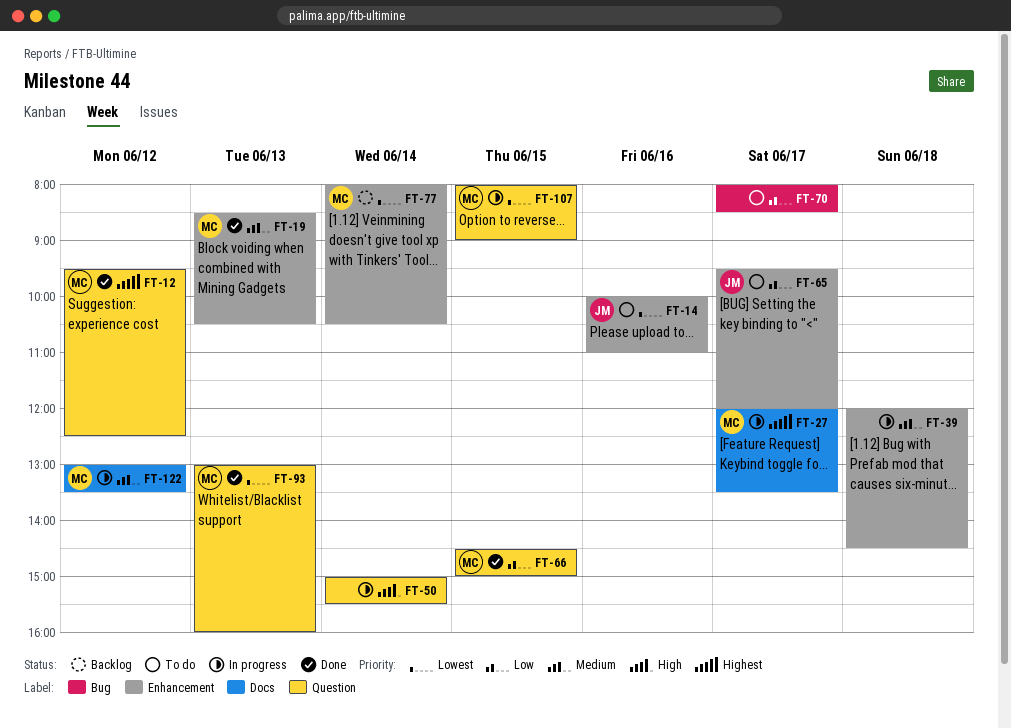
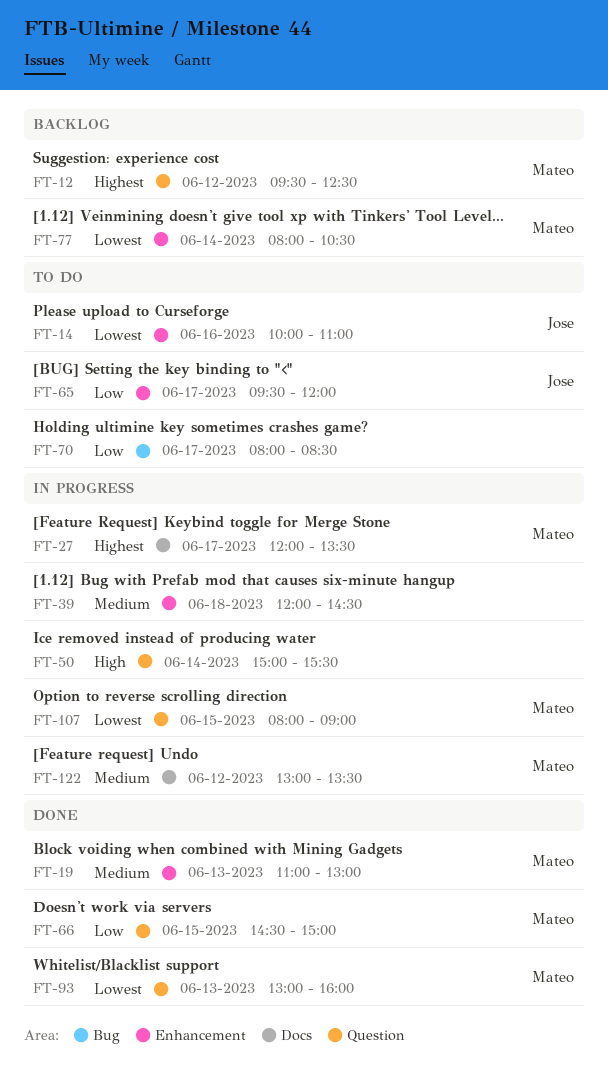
FT-12, status: Done -> Backlog
FT-19, begins: 08:30 -> 11:00
FT-19, ends: 10:30 -> 13:00

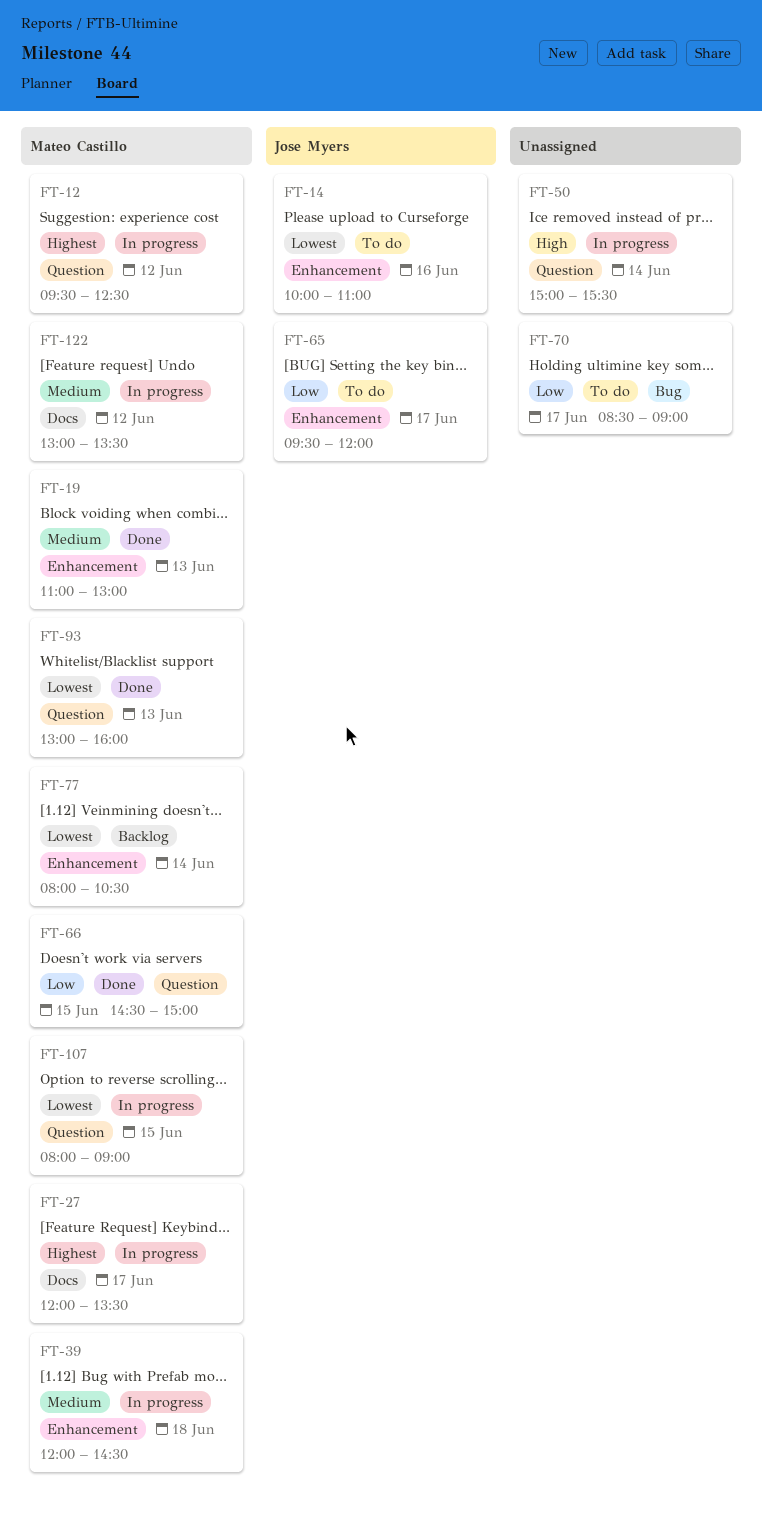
FT-12, status: Backlog -> In progress
FT-39, owner: none -> Mateo Castillo
FT-70, begins: 08:00 -> 08:30
FT-70, ends: 08:30 -> 09:00

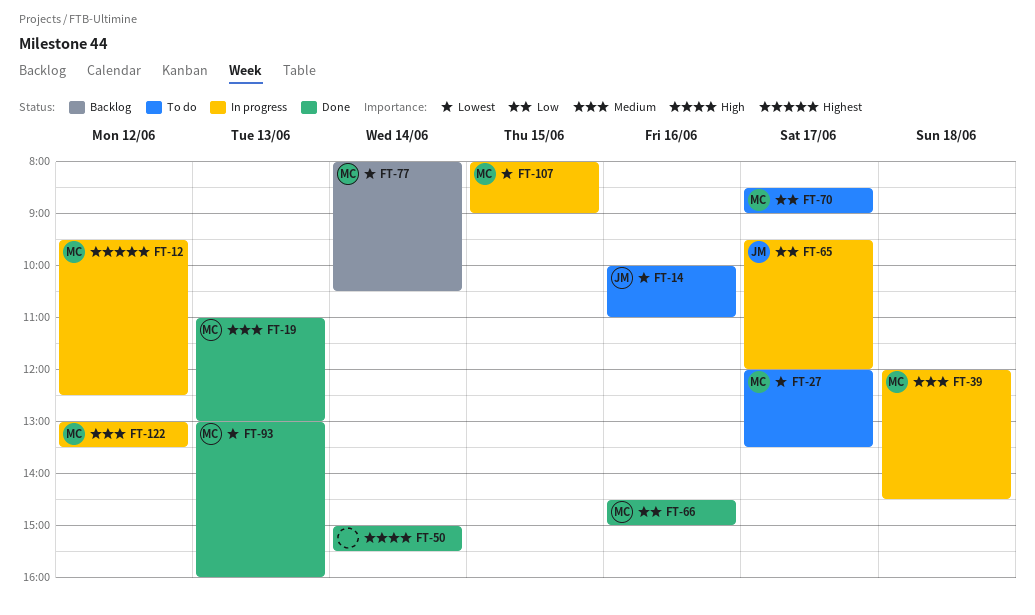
FT-27, status: In progress -> To do
FT-27, priority: Highest -> Lowest
FT-50, status: In progress -> Done
FT-65, status: To do -> In progress
FT-66, day: Jun 15 -> Jun 16
FT-70, owner: none -> Mateo Castillo

